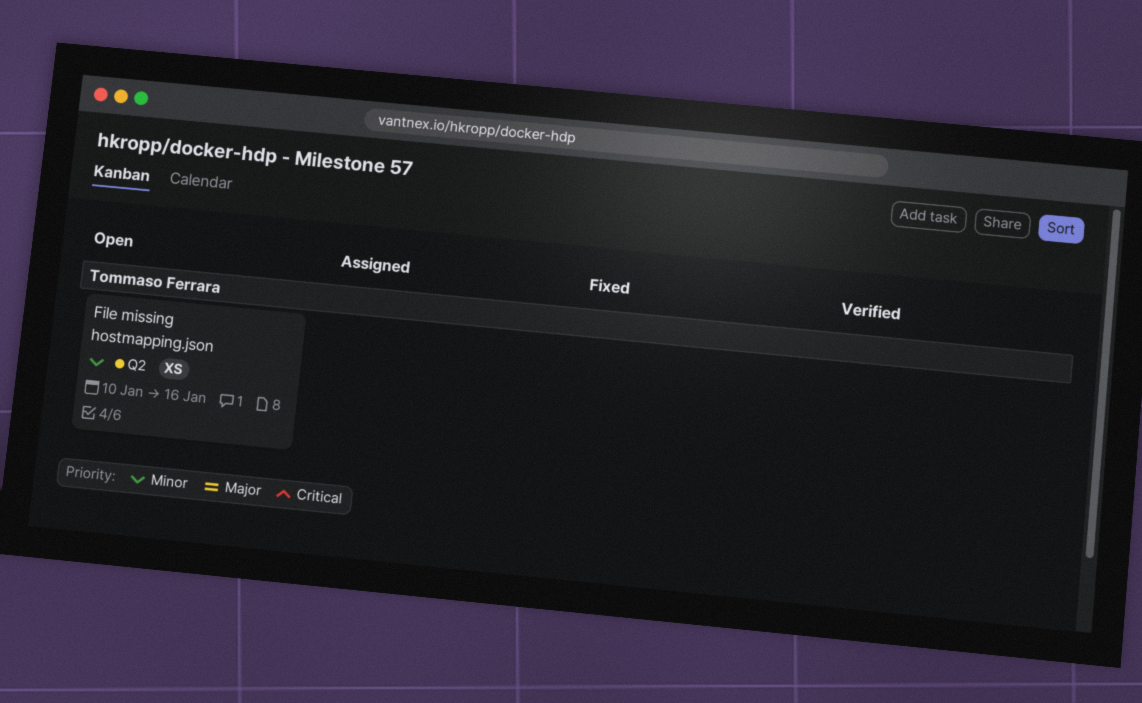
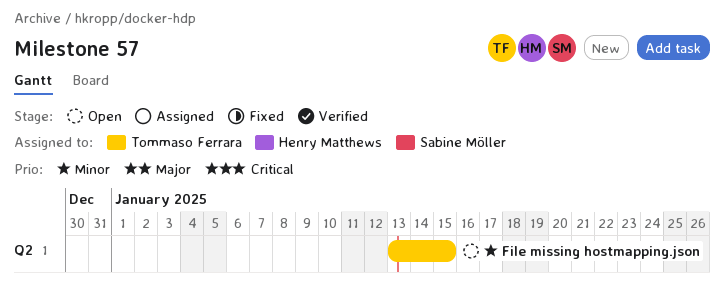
File missing hostmapping.json, start: Jan 10 -> Jan 13
File missing hostmapping.json, due: Jan 16 -> Jan 15

